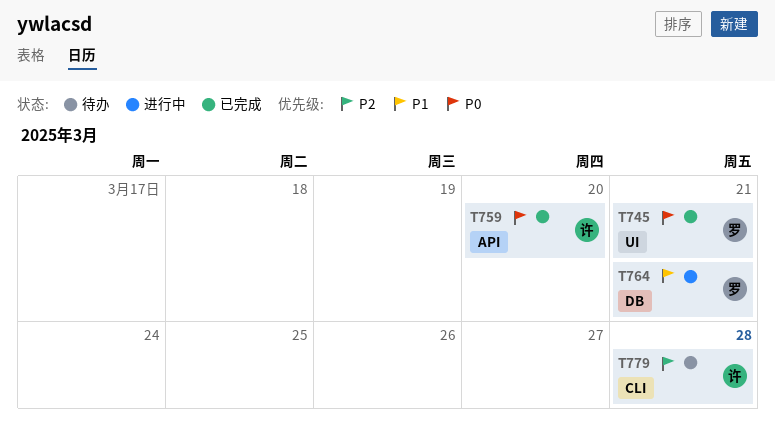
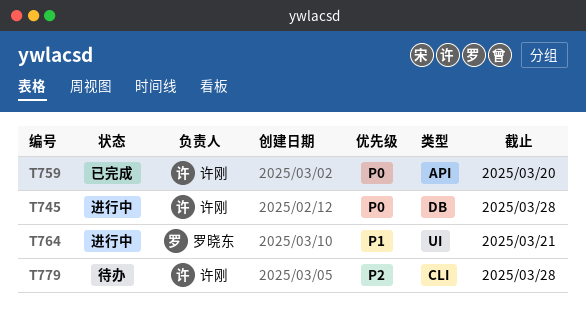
T745, status: 已完成 -> 进行中
T745, owner: 罗晓东 -> 许刚
T745, label: UI -> DB
T745, due: Mar 21 -> Mar 28
T764, label: DB -> UI

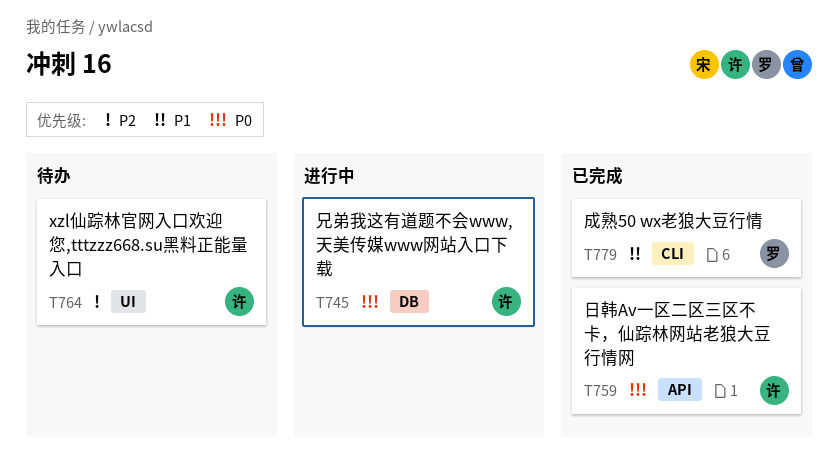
T764, status: 进行中 -> 待办
T764, owner: 罗晓东 -> 许刚
T764, priority: P1 -> P2
T779, status: 待办 -> 已完成
T779, owner: 许刚 -> 罗晓东
T779, priority: P2 -> P1

